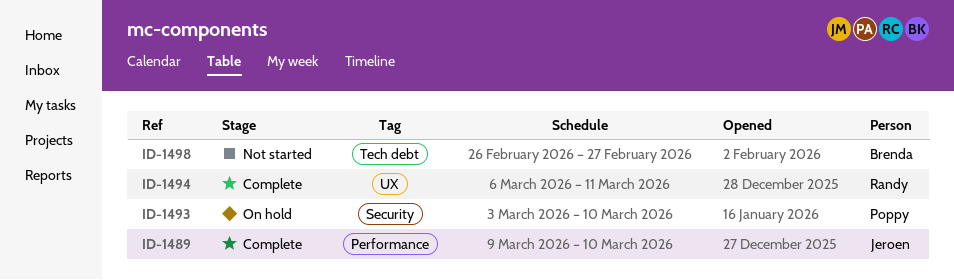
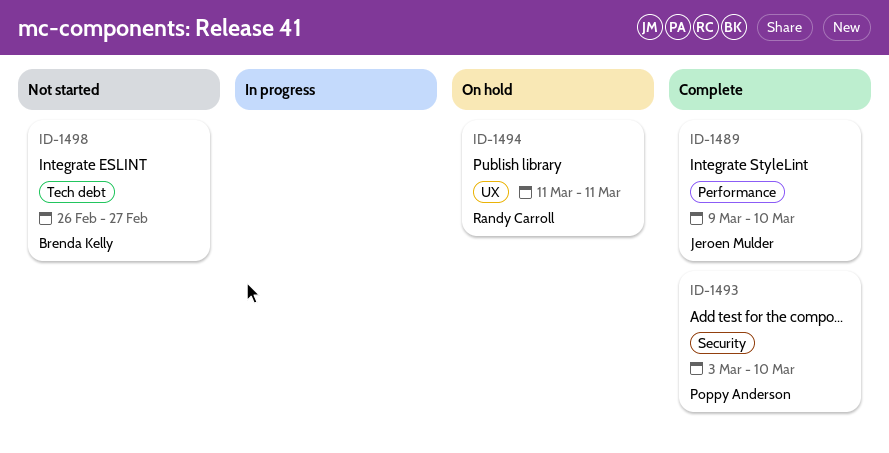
ID-1493, status: On hold -> Complete
ID-1494, status: Complete -> On hold
ID-1494, start: Mar 6 -> Mar 11

